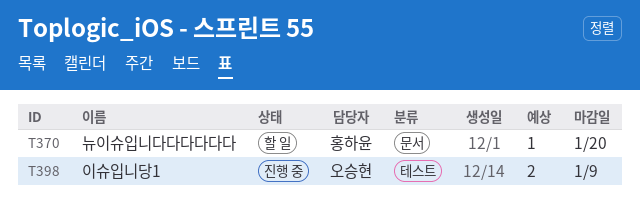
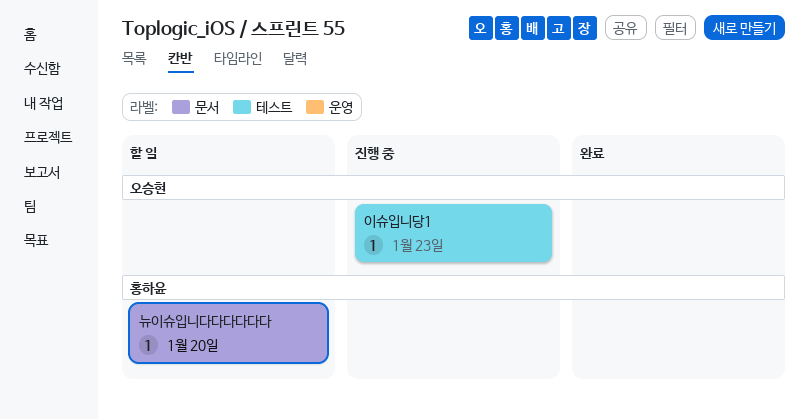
이슈입니당1, estimate: 2 -> 1
이슈입니당1, due: Jan 9 -> Jan 23

